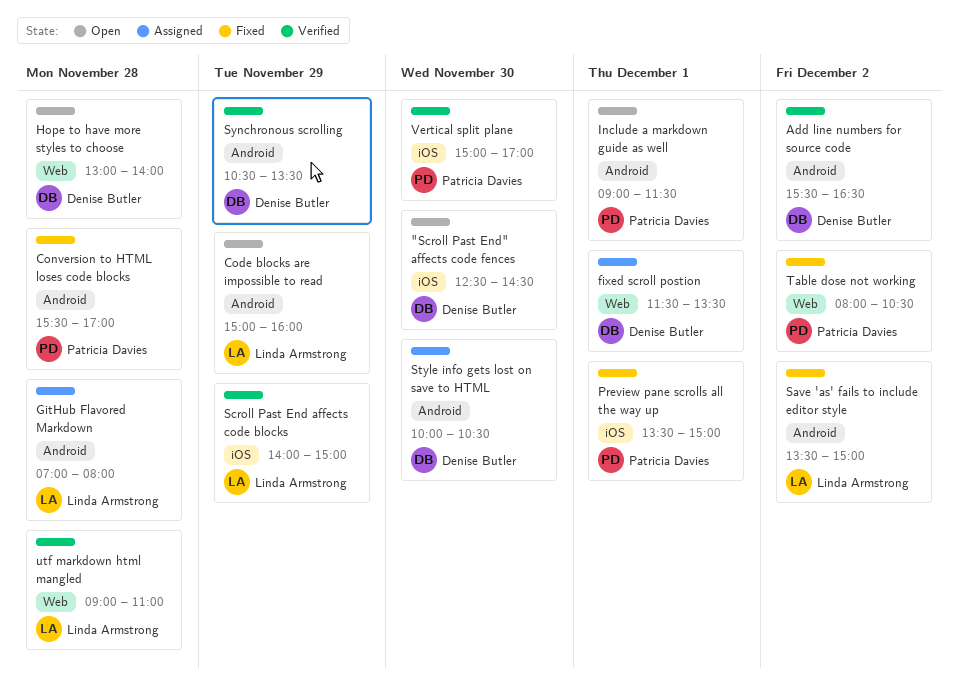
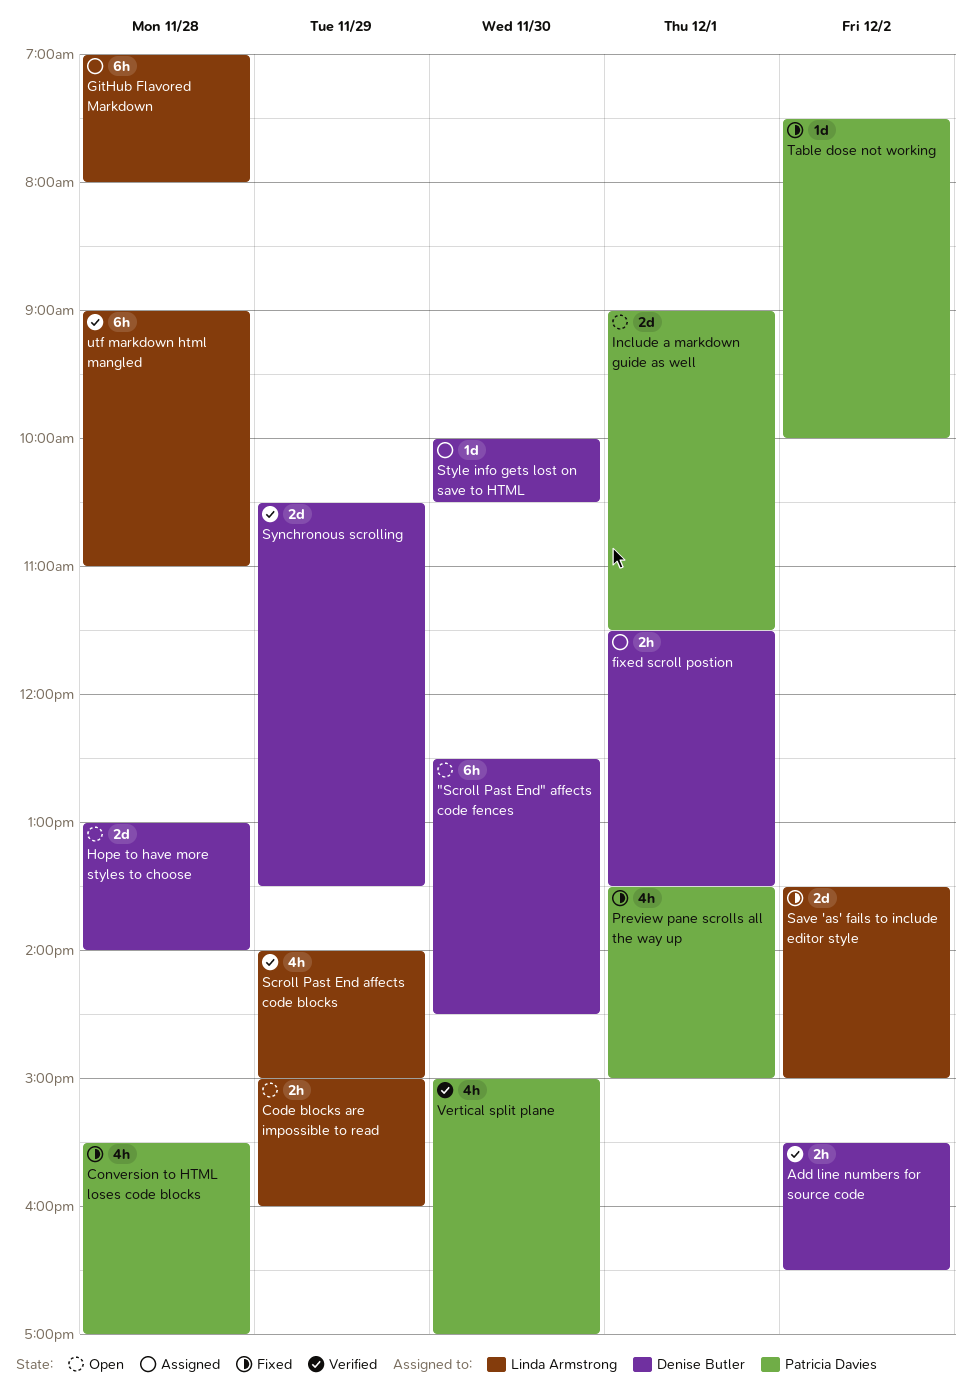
Table dose not working, begins: 08:00 -> 07:30
Table dose not working, ends: 10:30 -> 10:00

